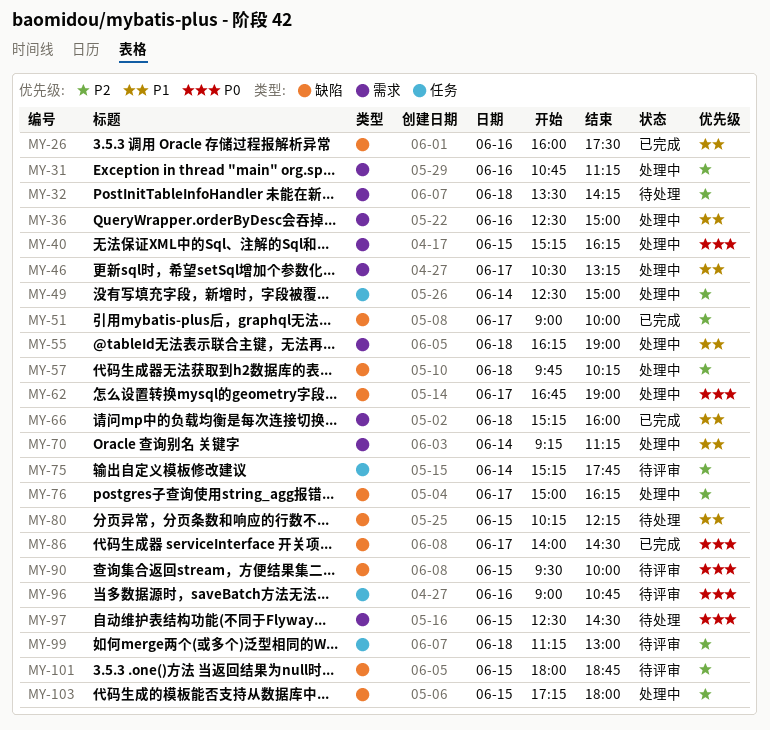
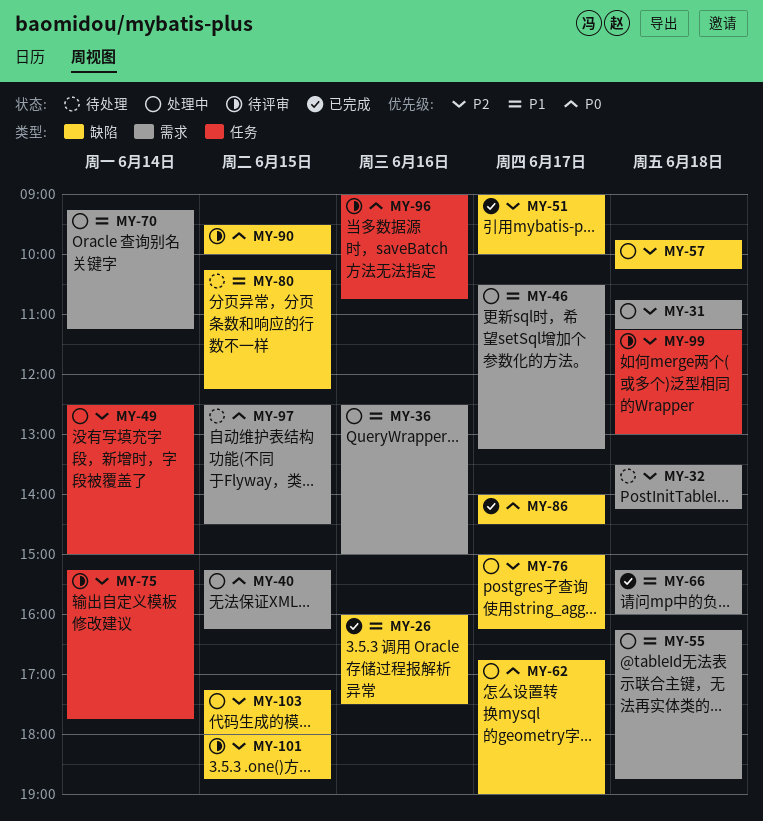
MY-31, day: Jun 16 -> Jun 18
MY-55, ends: 19:00 -> 18:45

